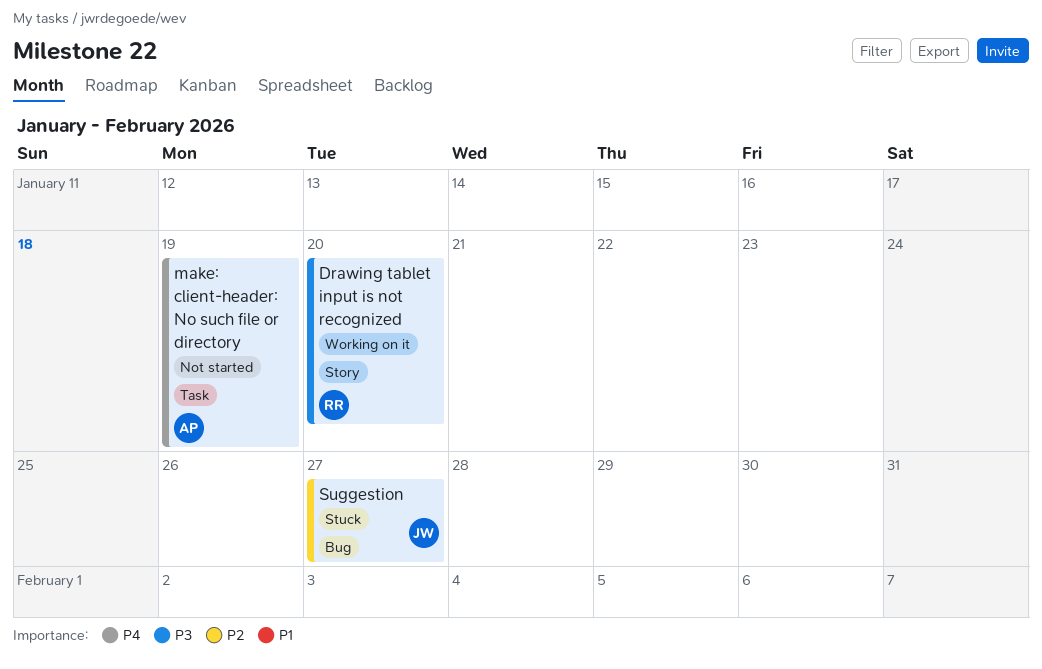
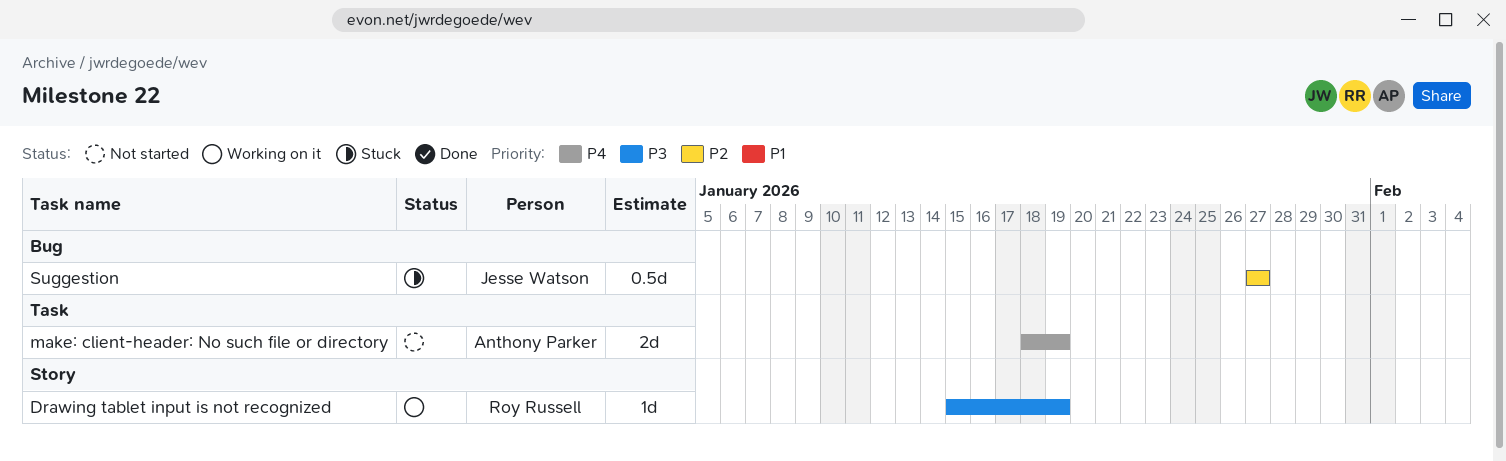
Drawing tablet input is not recognized, due: Jan 20 -> Jan 19

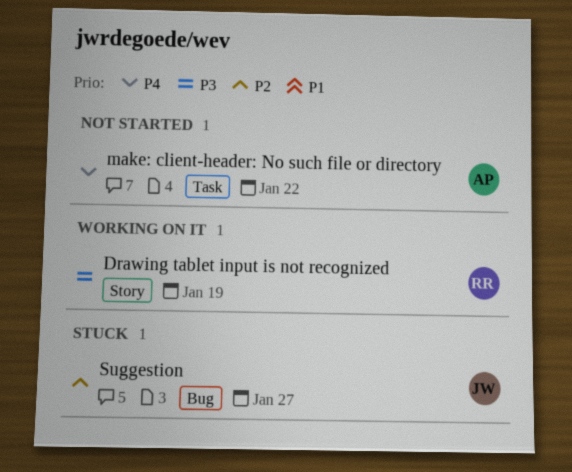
make: client-header: No such file or directory, due: Jan 19 -> Jan 22

